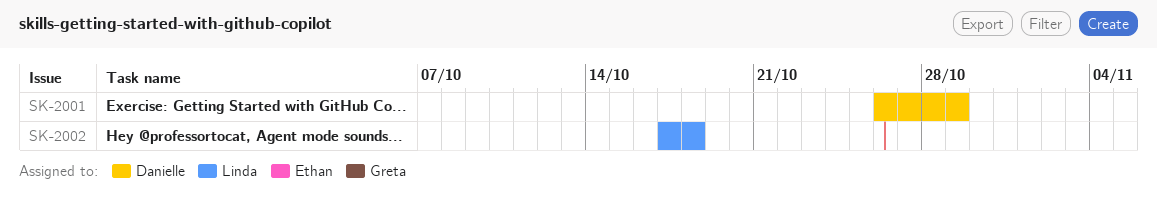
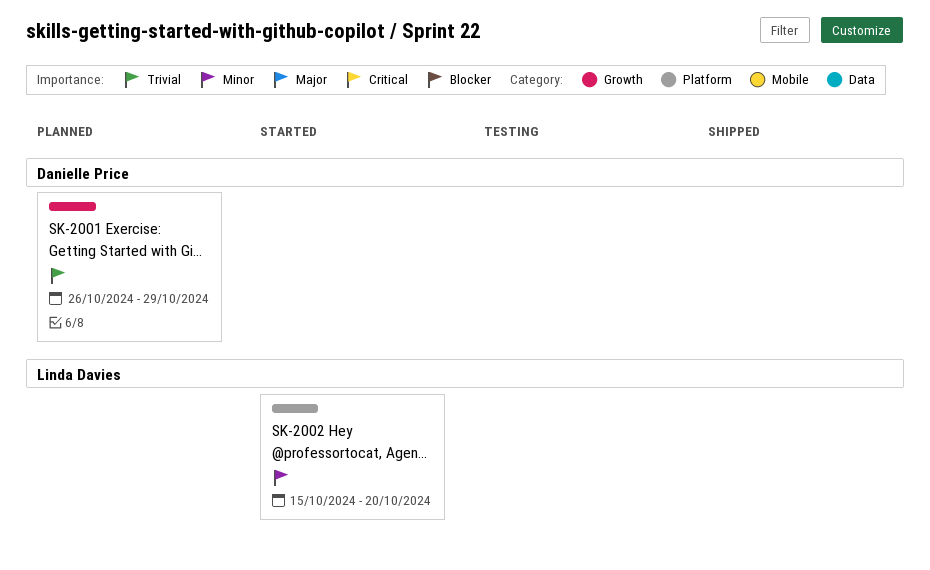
SK-2002, start: Oct 17 -> Oct 15
SK-2002, due: Oct 18 -> Oct 20

